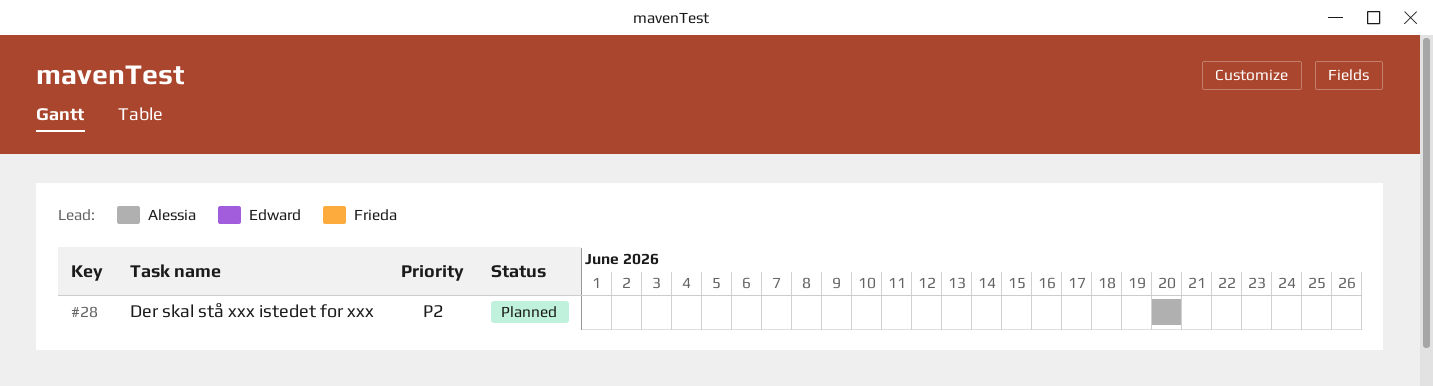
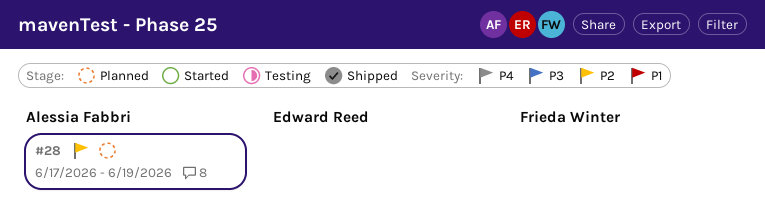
#28, start: Jun 20 -> Jun 17
#28, due: Jun 20 -> Jun 19

